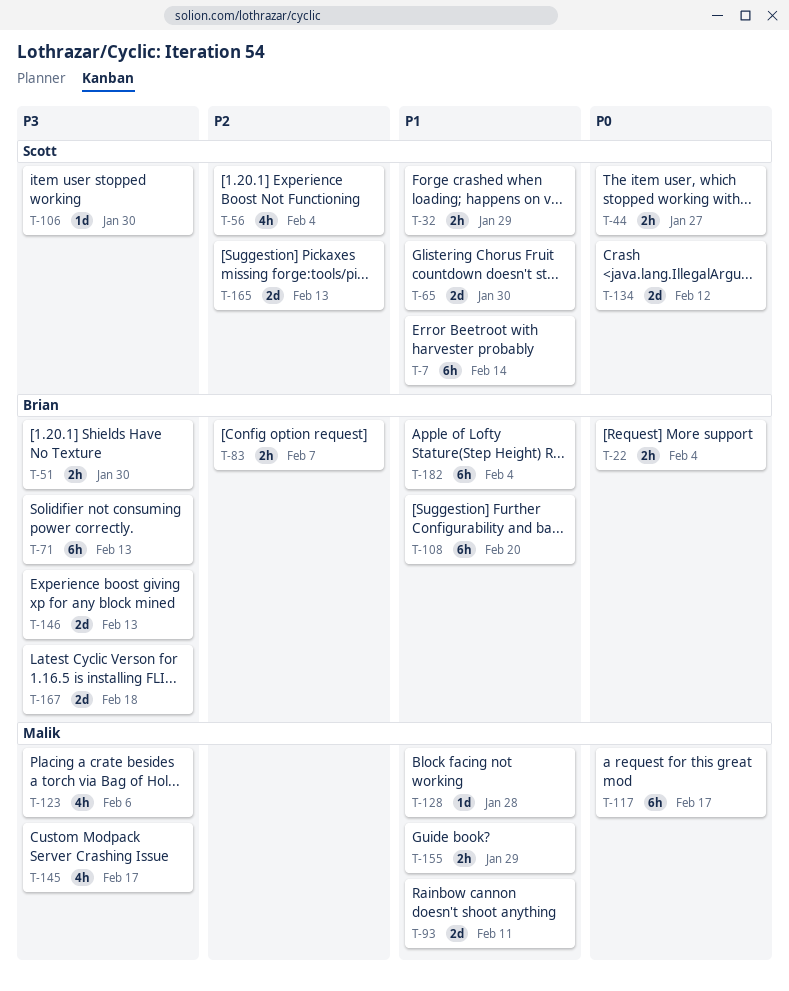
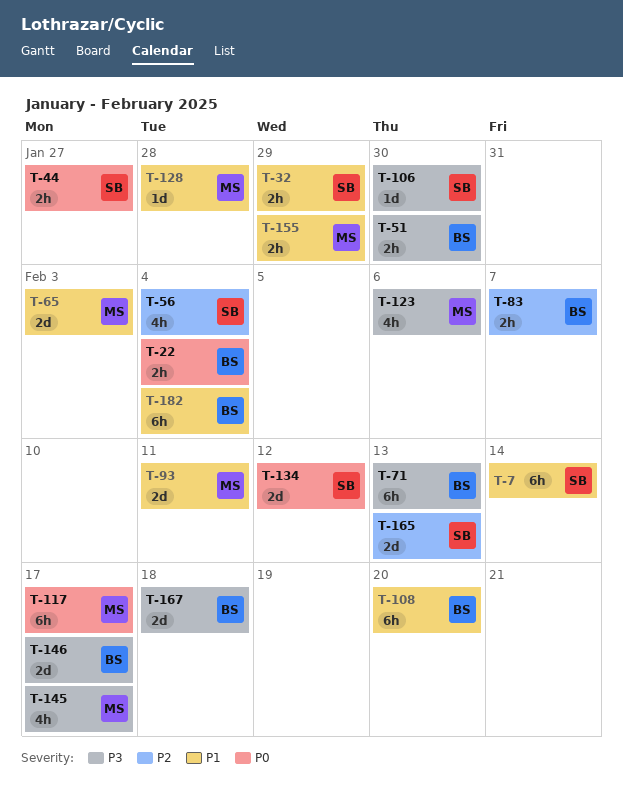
T-65, owner: Scott -> Malik
T-65, due: Jan 30 -> Feb 3
T-146, due: Feb 13 -> Feb 17

